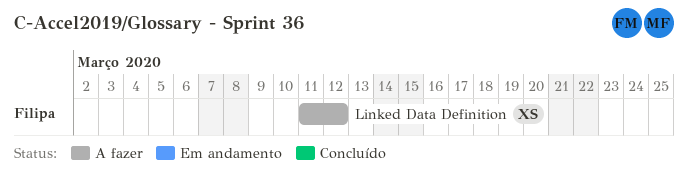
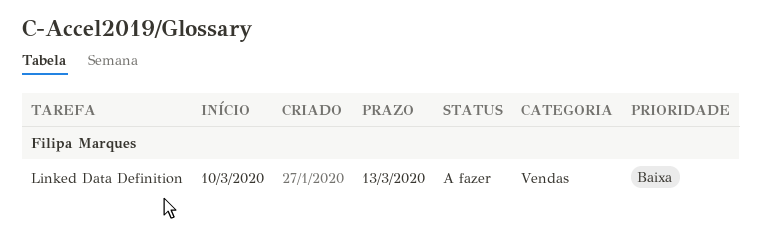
Linked Data Definition, start: Mar 11 -> Mar 10
Linked Data Definition, due: Mar 12 -> Mar 13

